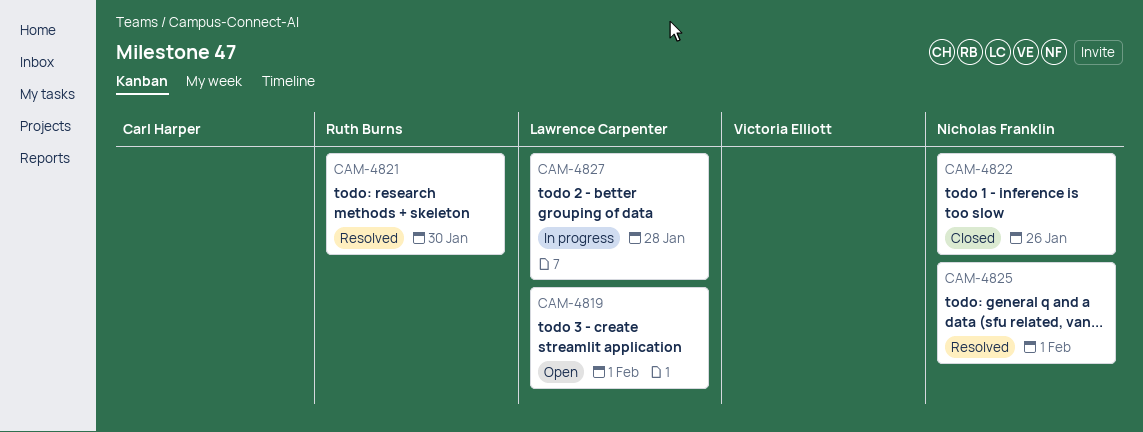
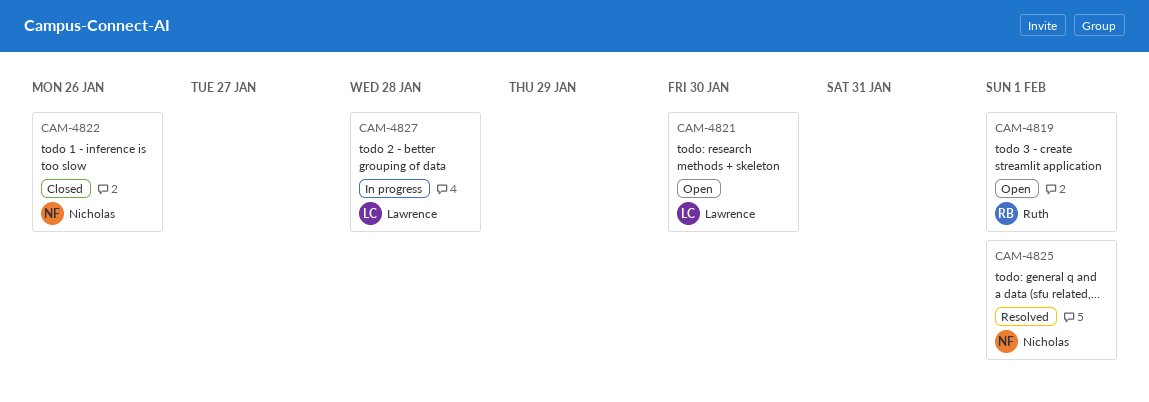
CAM-4819, owner: Lawrence Carpenter -> Ruth Burns
CAM-4821, status: Resolved -> Open
CAM-4821, owner: Ruth Burns -> Lawrence Carpenter

